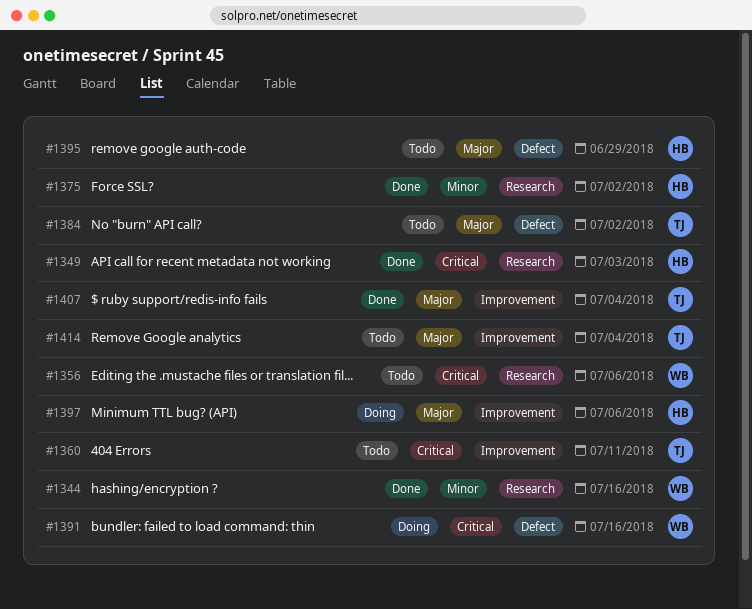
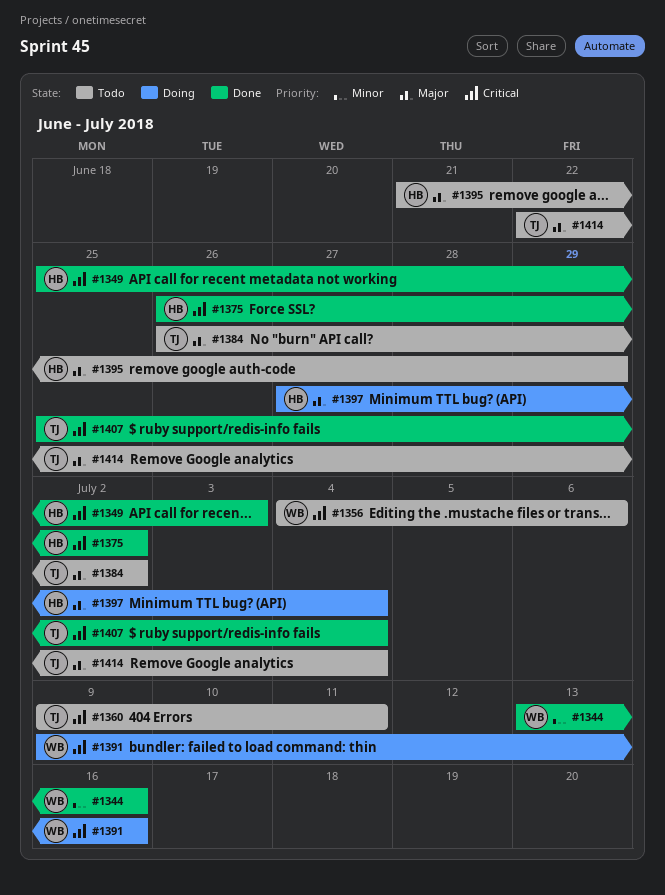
#1375, priority: Minor -> Critical
#1397, due: Jul 6 -> Jul 4
#1407, priority: Major -> Critical

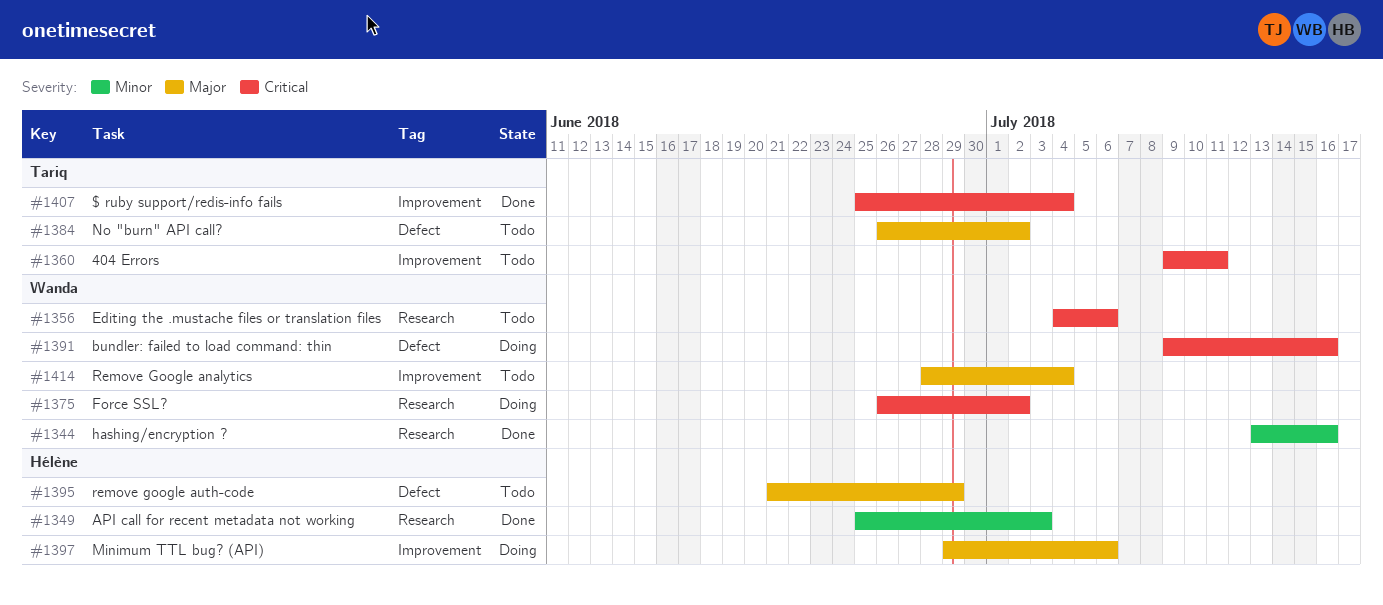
#1349, priority: Critical -> Minor
#1375, status: Done -> Doing
#1375, owner: Hélène -> Wanda
#1397, start: Jun 27 -> Jun 29
#1397, due: Jul 4 -> Jul 6
#1414, owner: Tariq -> Wanda
#1414, start: Jun 22 -> Jun 28

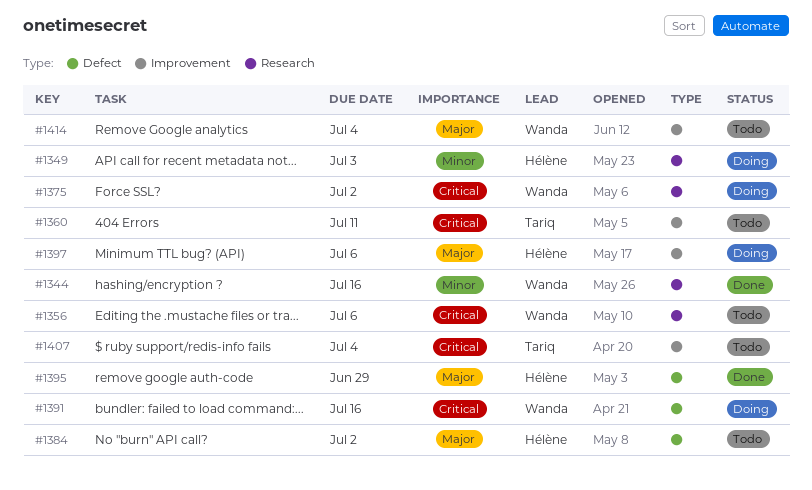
#1349, status: Done -> Doing
#1384, owner: Tariq -> Hélène
#1395, status: Todo -> Done
#1407, status: Done -> Todo

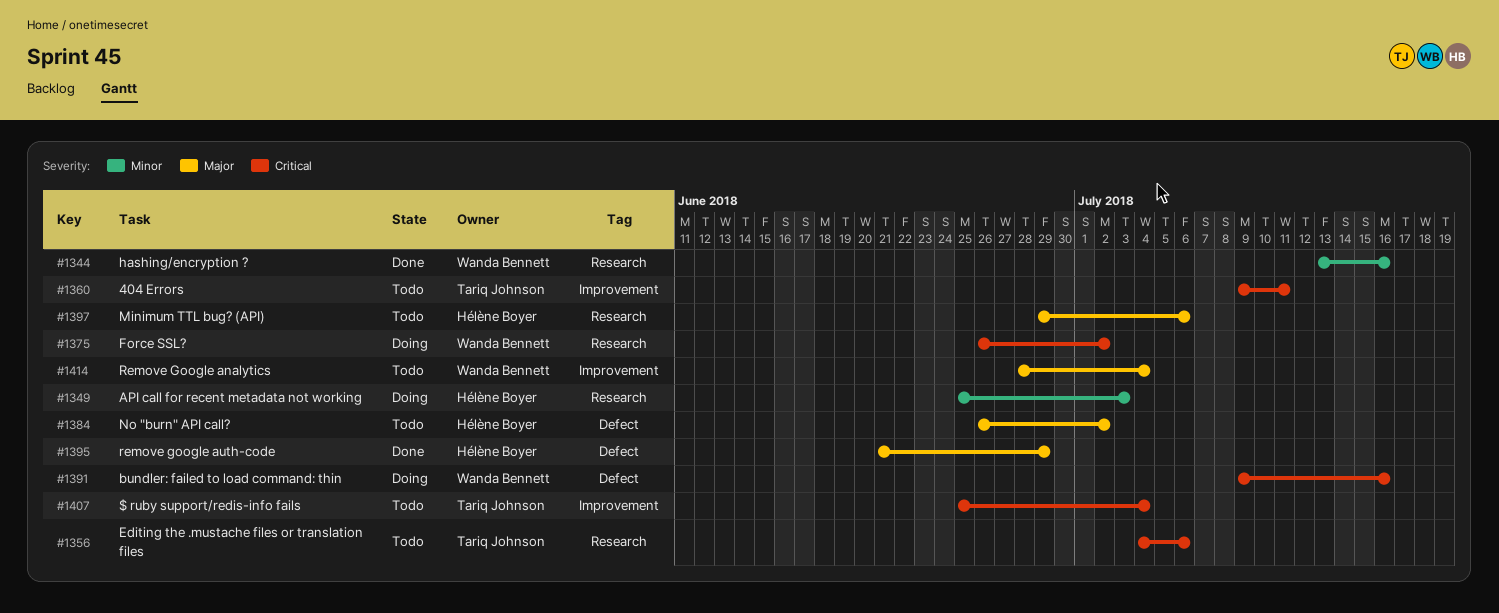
#1356, owner: Wanda Bennett -> Tariq Johnson
#1397, status: Doing -> Todo
#1397, label: Improvement -> Research

